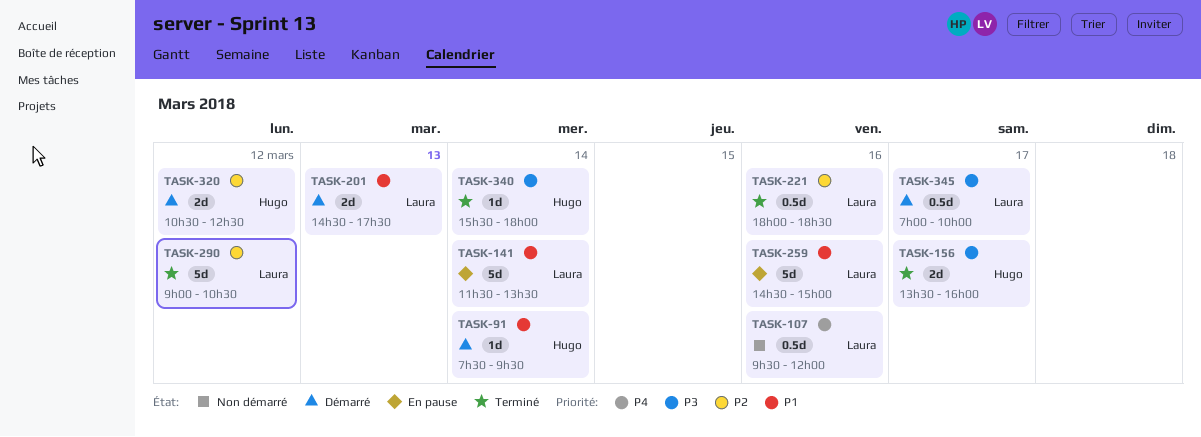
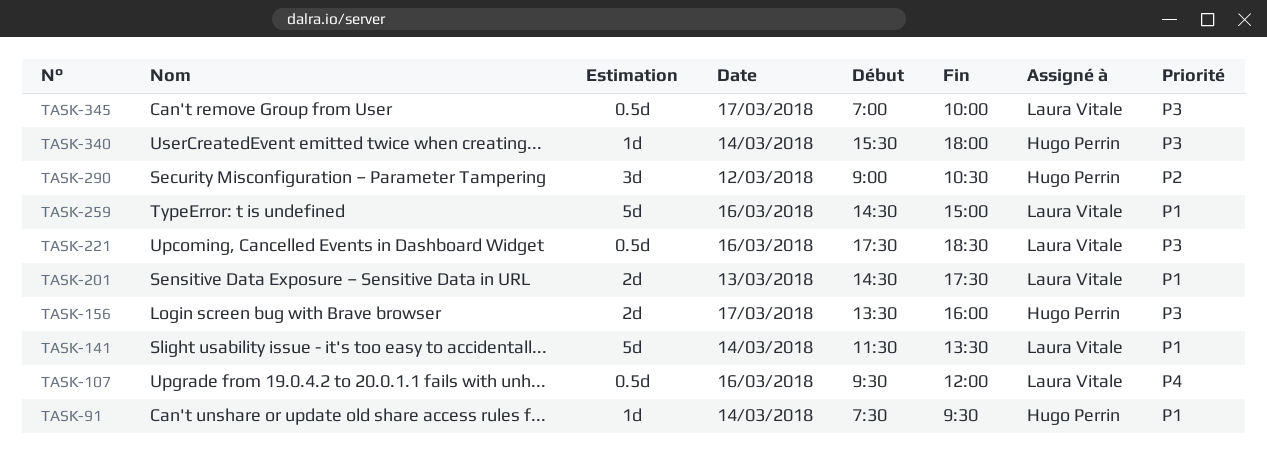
TASK-221, priority: P2 -> P3
TASK-221, begins: 18:00 -> 17:30
TASK-290, owner: Laura Vitale -> Hugo Perrin
TASK-290, estimate: 5d -> 3d
TASK-320: present -> none

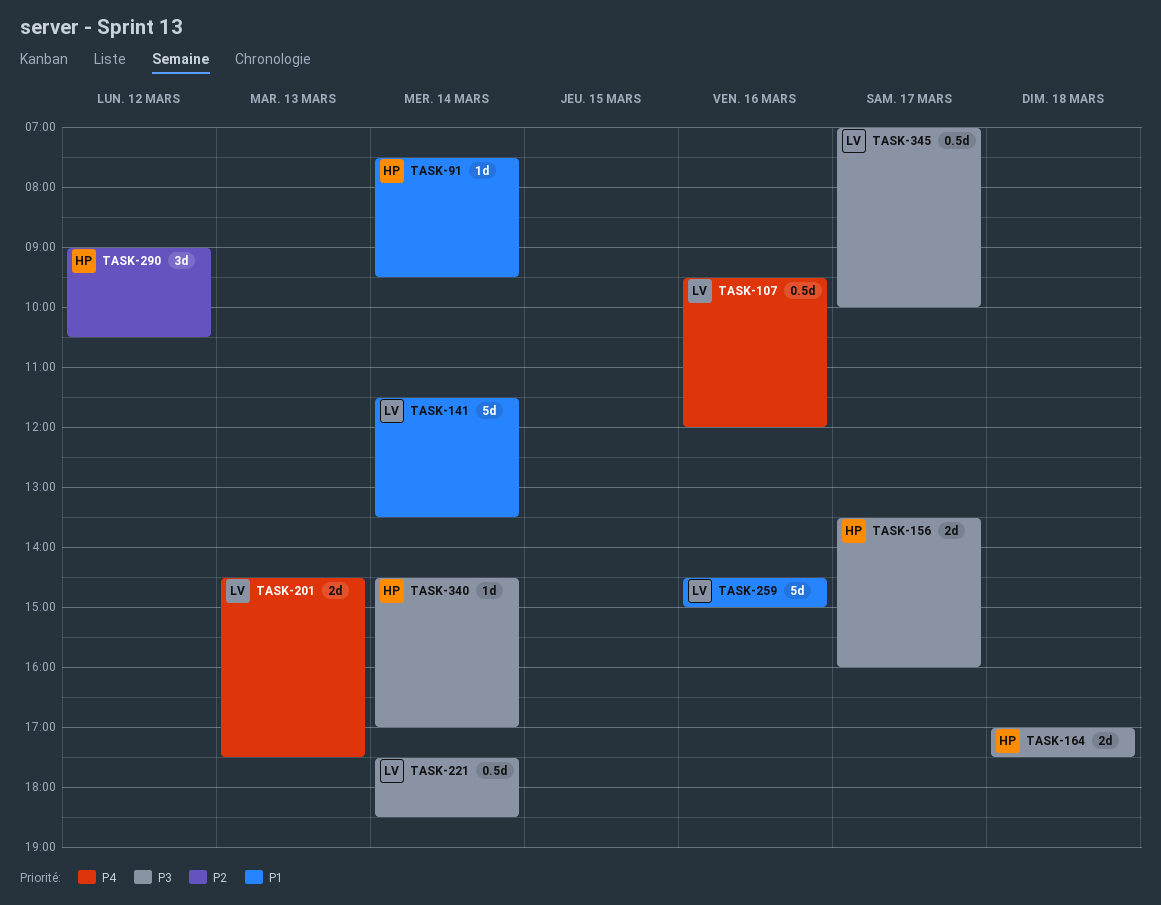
TASK-164: none -> present
TASK-201, priority: P1 -> P4
TASK-221, day: Mar 16 -> Mar 14
TASK-340, begins: 15:30 -> 14:30
TASK-340, ends: 18:00 -> 17:00

